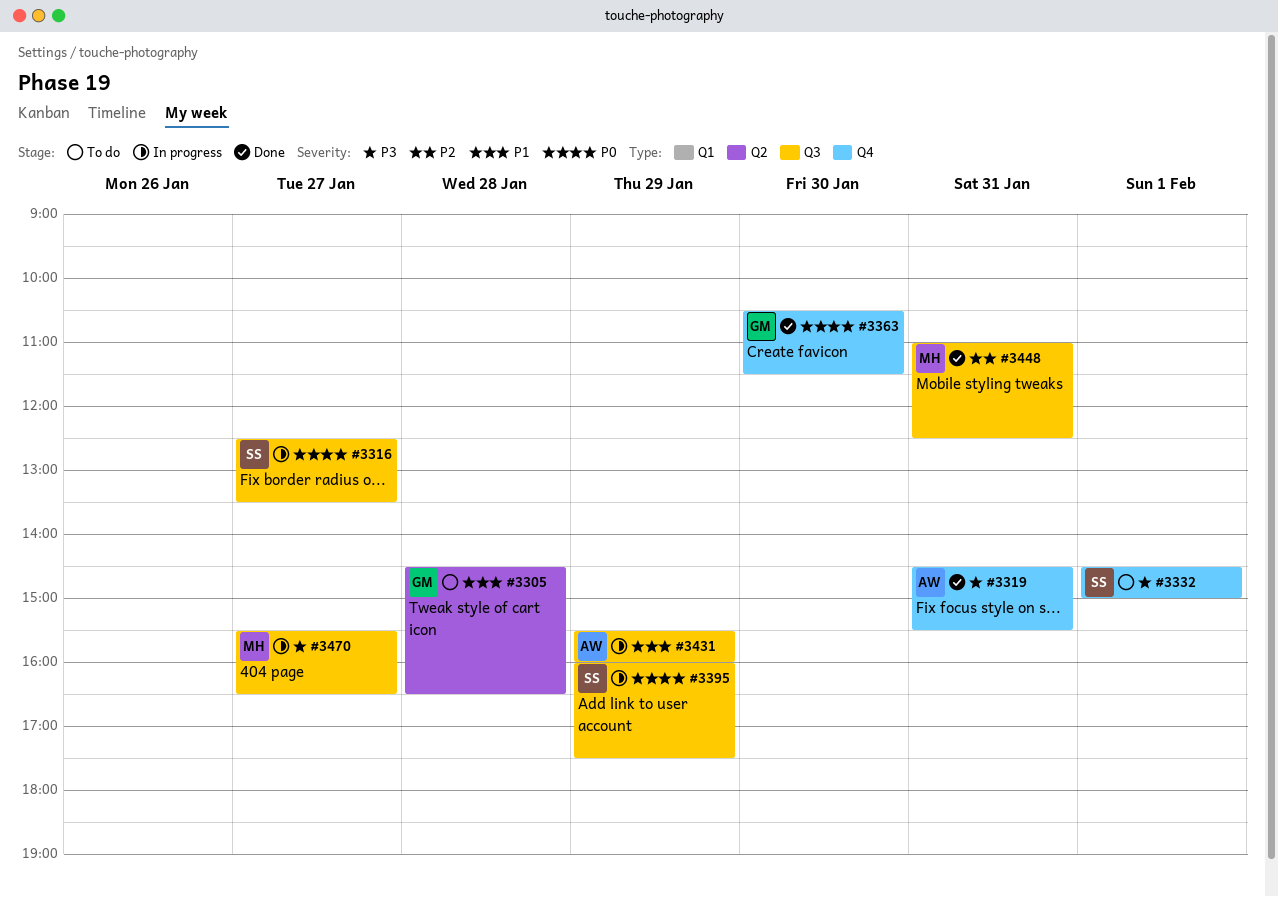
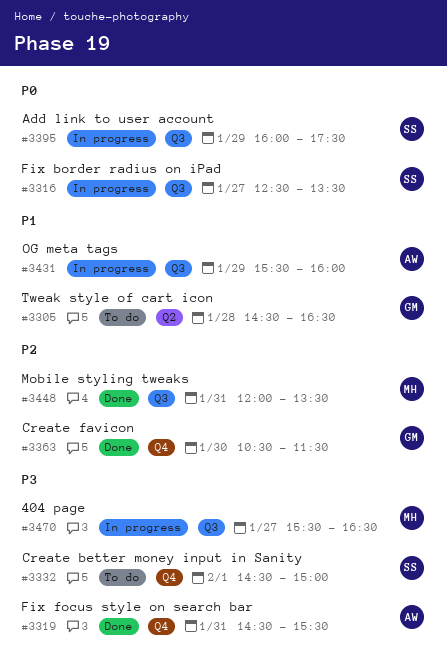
#3363, priority: P0 -> P2
#3448, begins: 11:00 -> 12:00
#3448, ends: 12:30 -> 13:30

